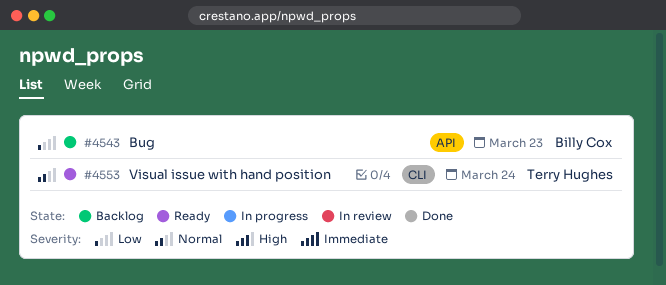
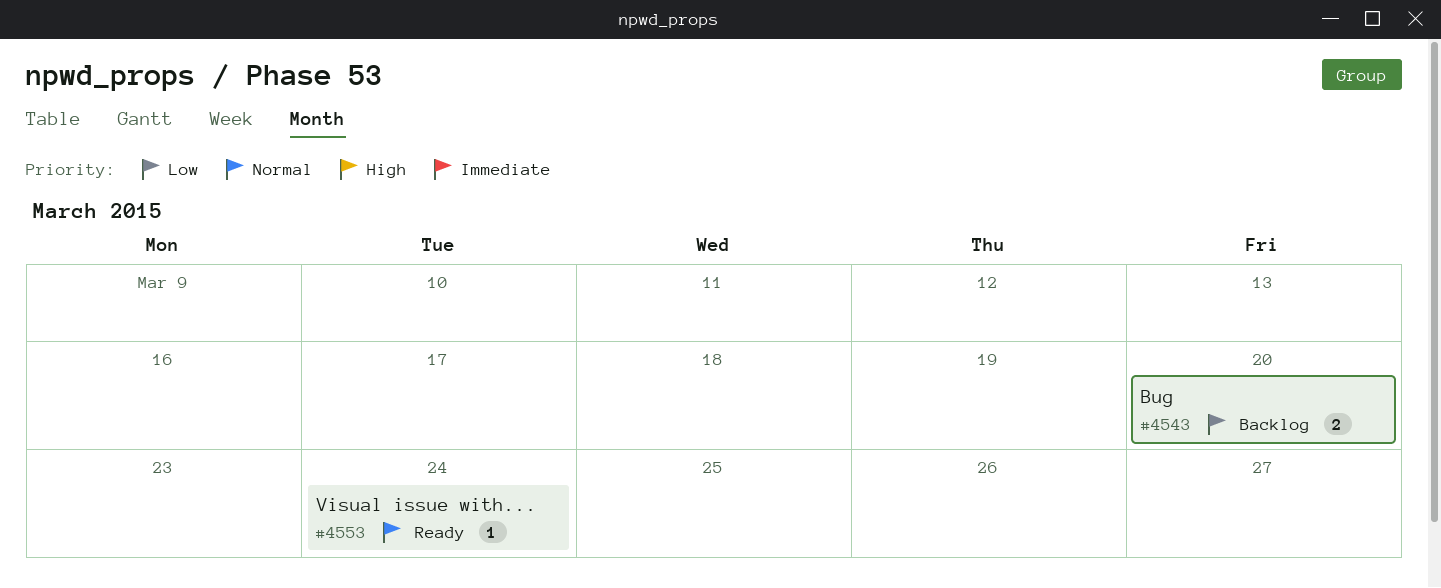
#4543, due: Mar 23 -> Mar 20

